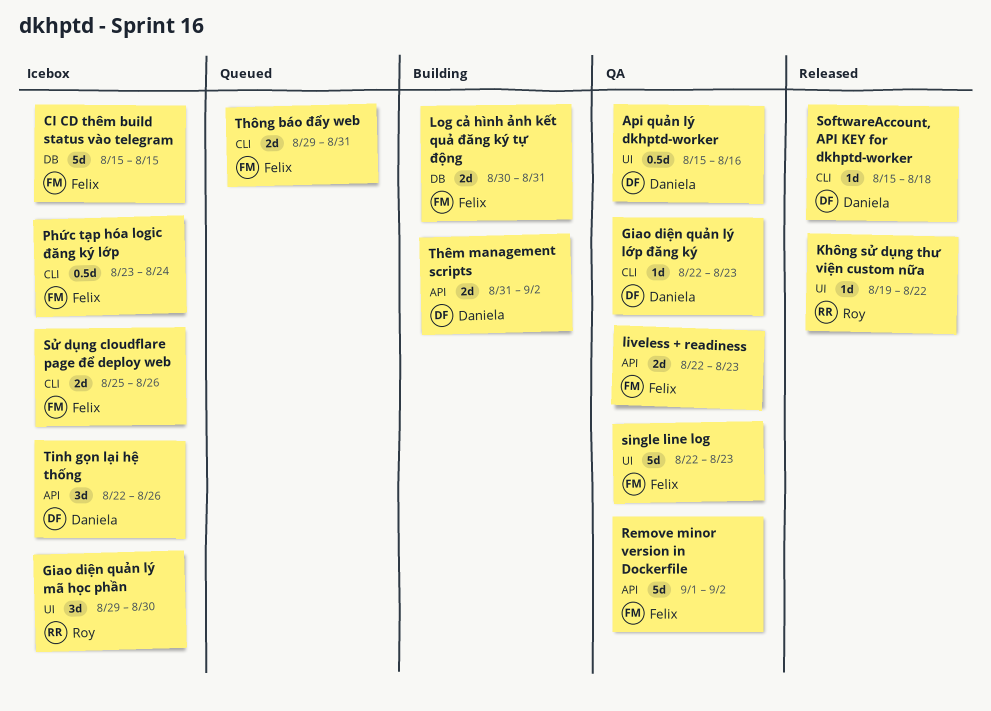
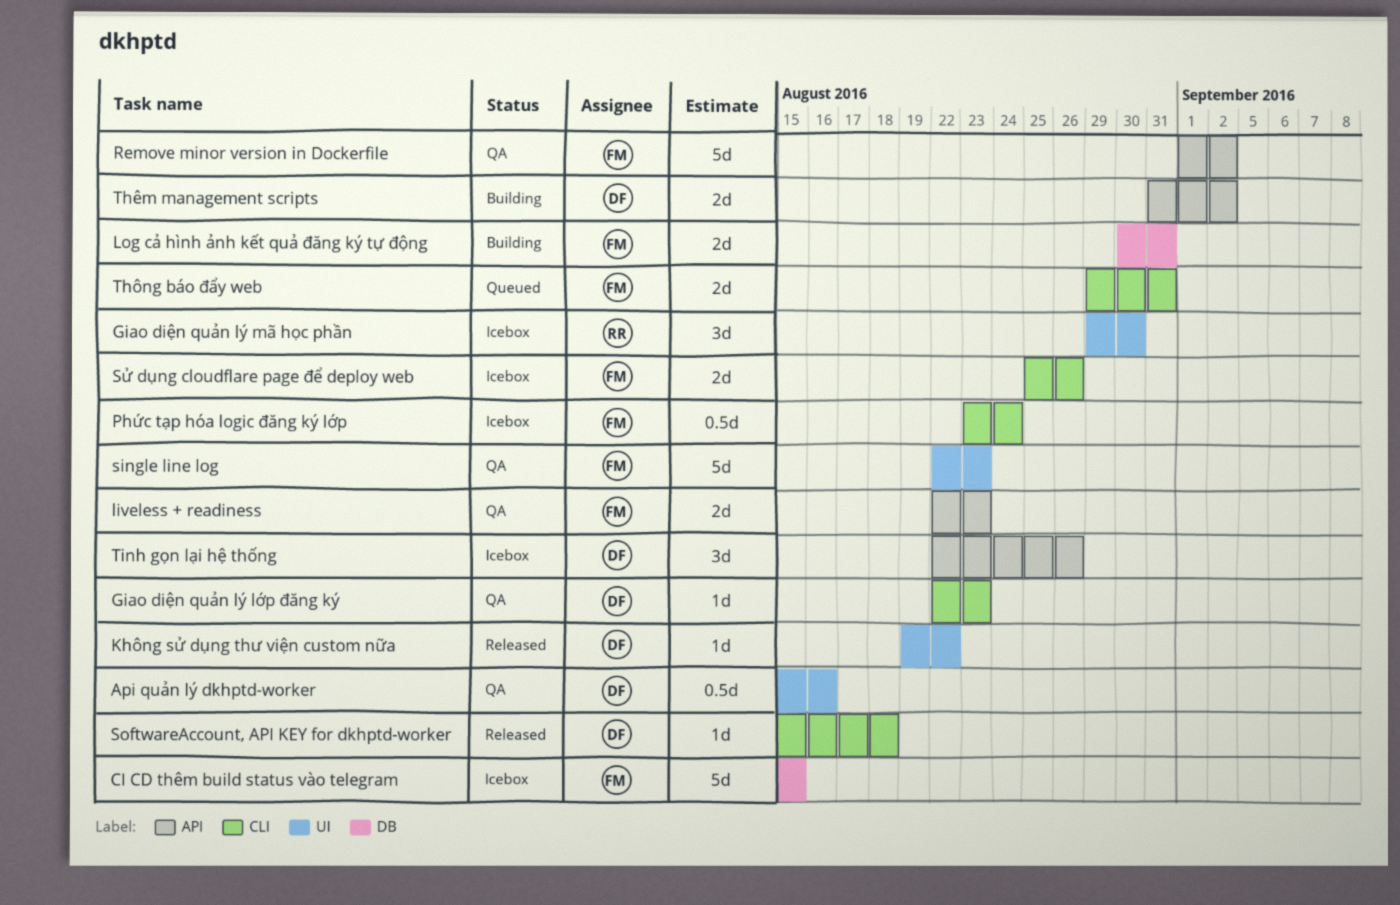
Không sử dụng thư viện custom nữa, owner: Roy -> Daniela

